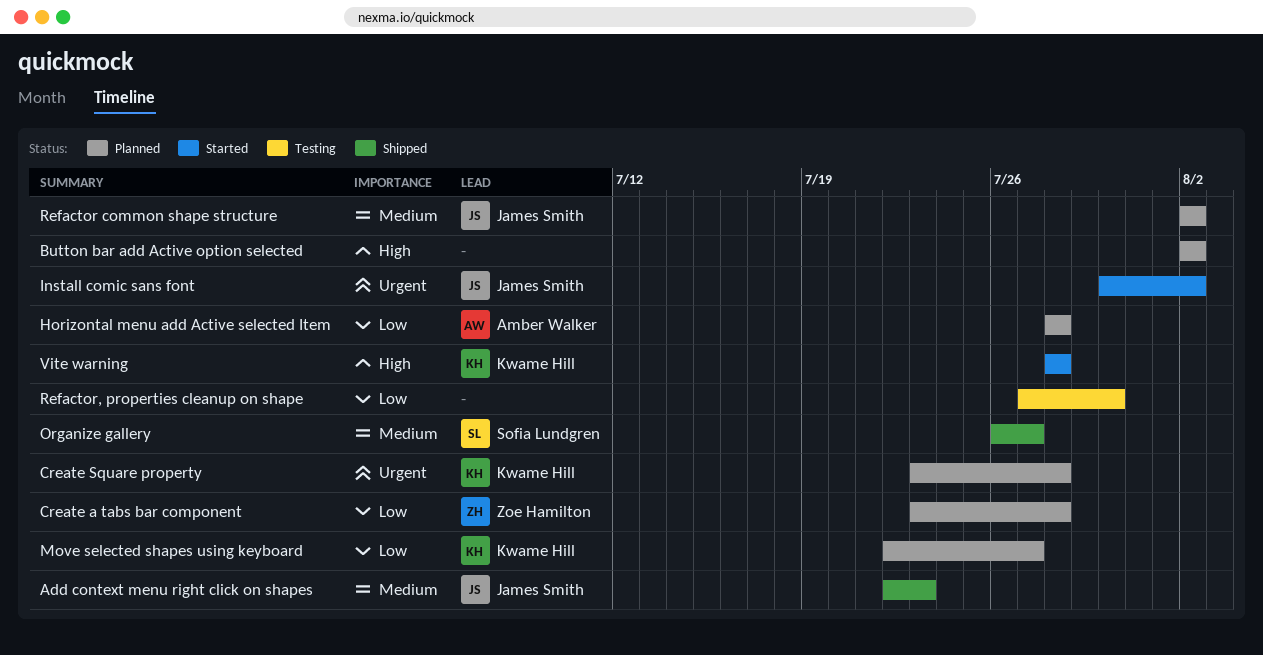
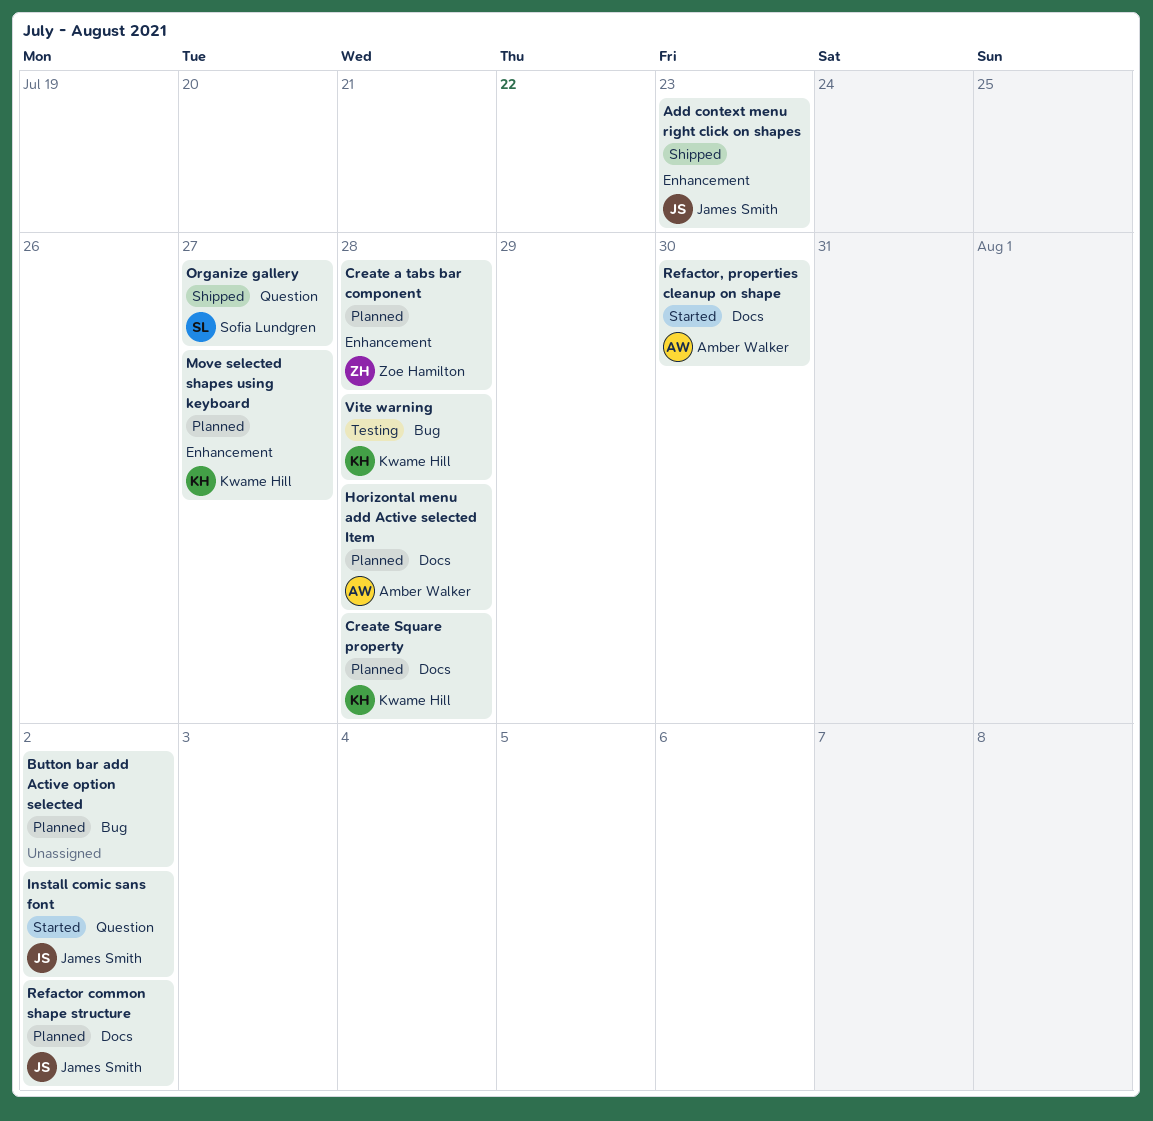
Refactor, properties cleanup on shape, status: Testing -> Started
Refactor, properties cleanup on shape, owner: none -> Amber Walker
Vite warning, status: Started -> Testing

